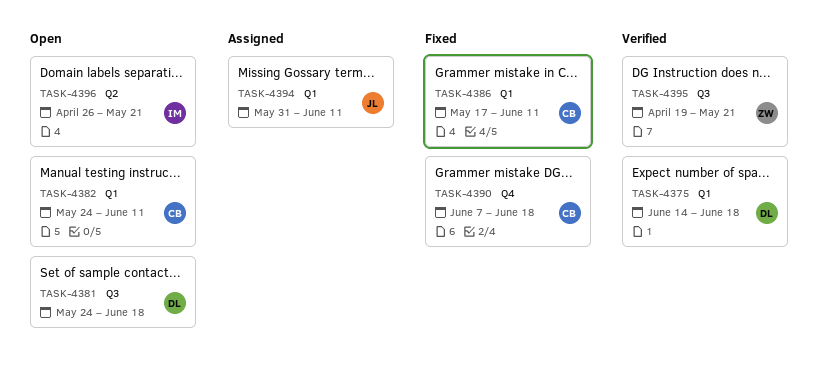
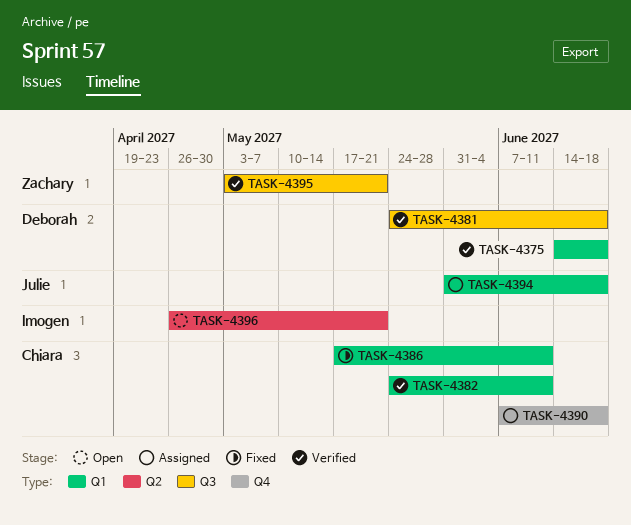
TASK-4381, status: Open -> Verified
TASK-4382, status: Open -> Verified
TASK-4390, status: Fixed -> Assigned
TASK-4394, due: Jun 11 -> Jun 18
TASK-4395, start: Apr 19 -> May 3

